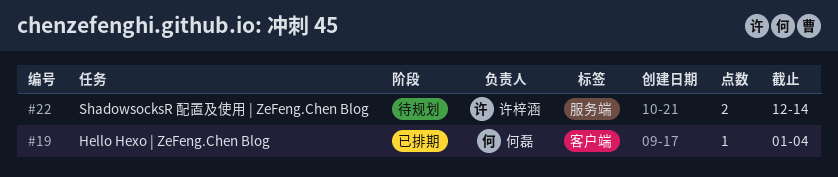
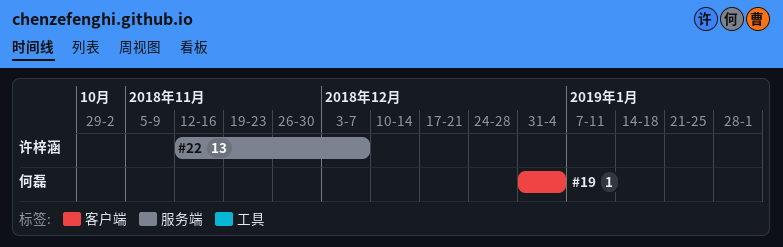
#22, estimate: 2 -> 13
#22, due: Dec 14 -> Dec 7

